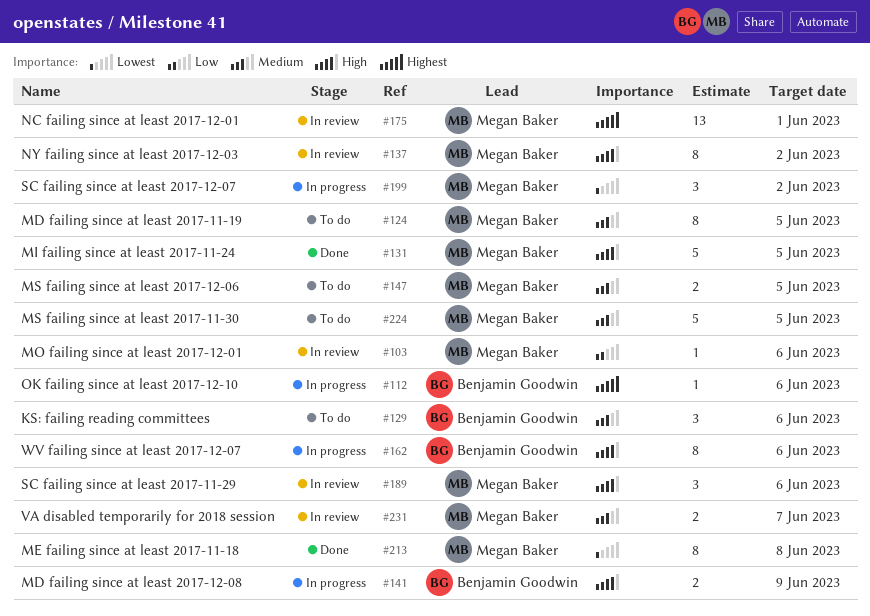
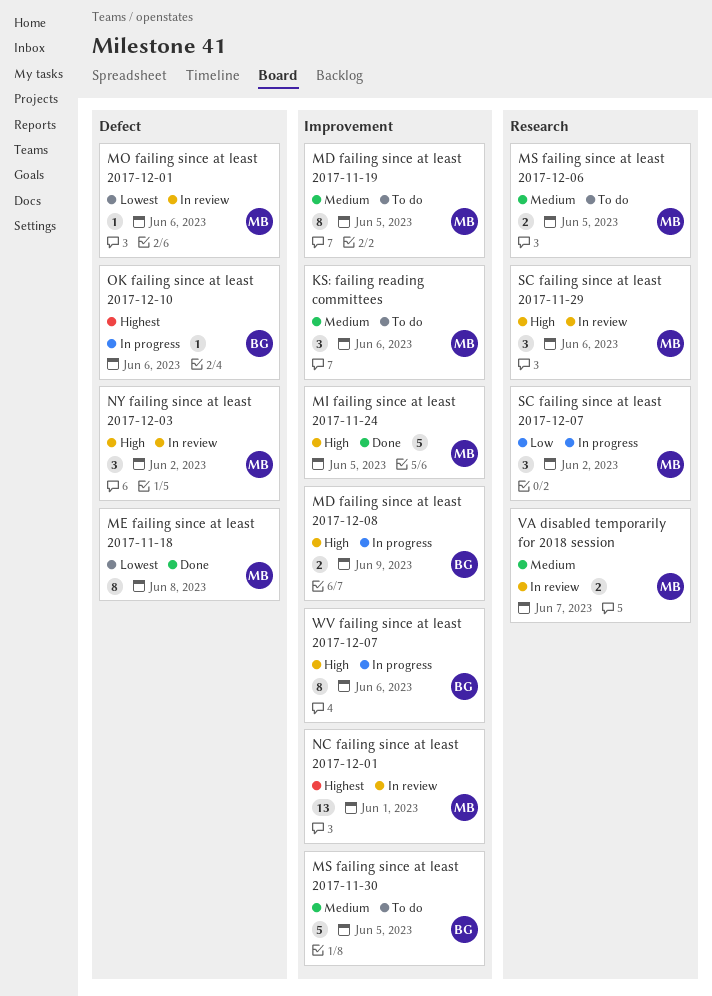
KS: failing reading committees, owner: Benjamin Goodwin -> Megan Baker
MO failing since at least 2017-12-01, priority: Low -> Lowest
MS failing since at least 2017-11-30, owner: Megan Baker -> Benjamin Goodwin
NY failing since at least 2017-12-03, estimate: 8 -> 3
SC failing since at least 2017-12-07, priority: Lowest -> Low

